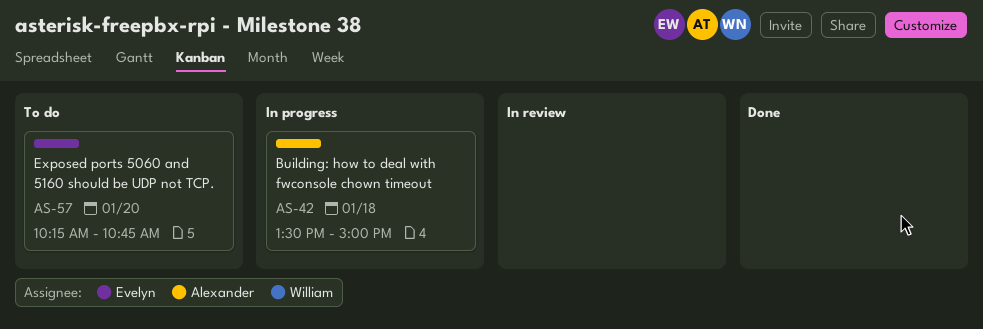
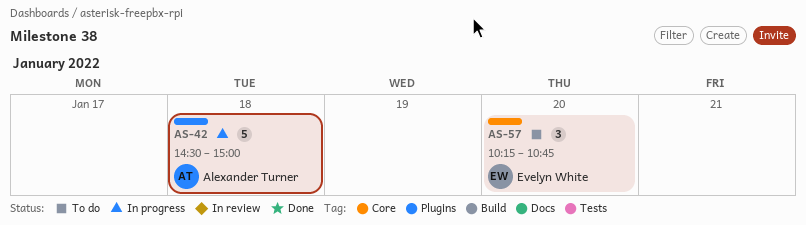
AS-42, begins: 13:30 -> 14:30

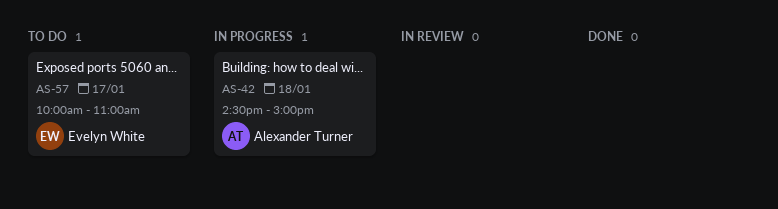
AS-57, day: Jan 20 -> Jan 17
AS-57, begins: 10:15 -> 10:00
AS-57, ends: 10:45 -> 11:00

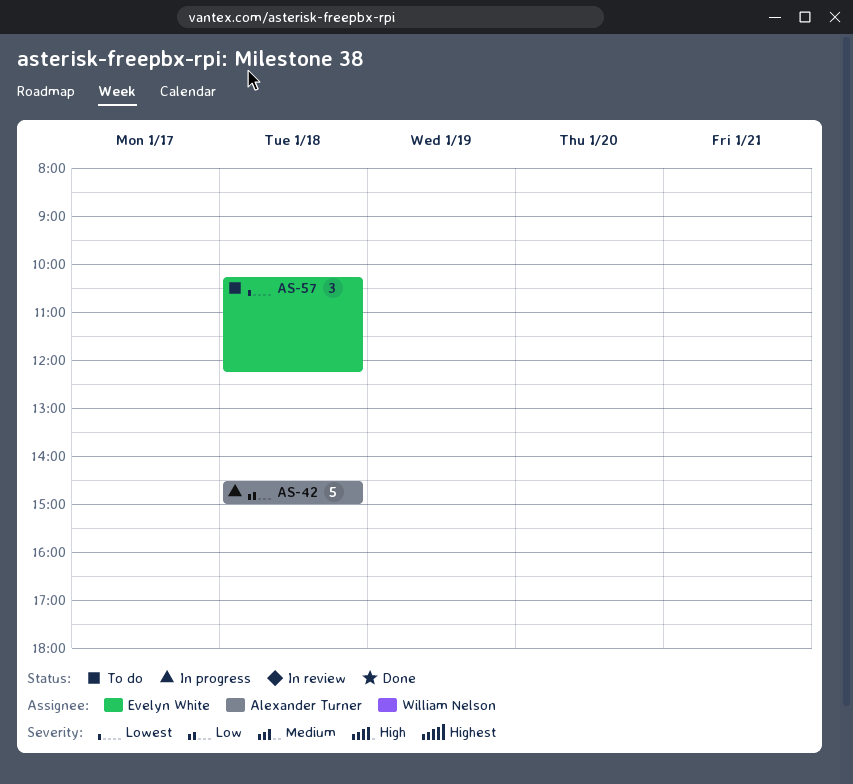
AS-57, day: Jan 17 -> Jan 18
AS-57, begins: 10:00 -> 10:15
AS-57, ends: 11:00 -> 12:15

